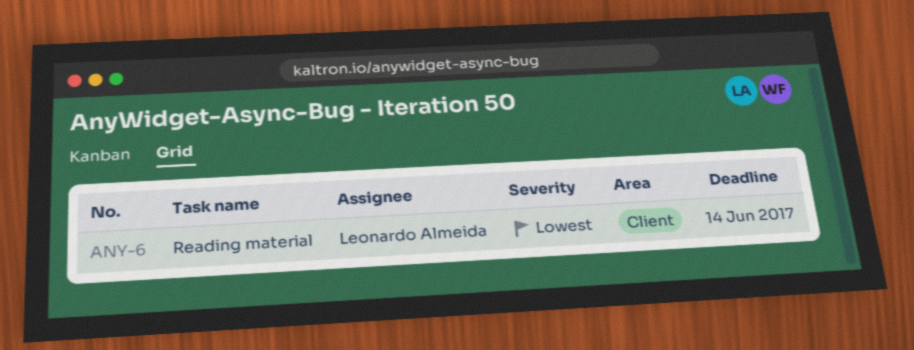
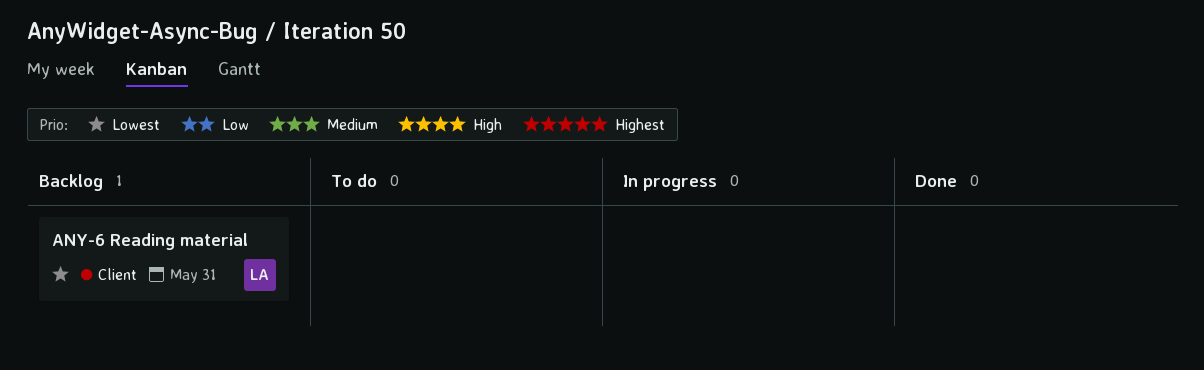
ANY-6, due: Jun 14 -> May 31

